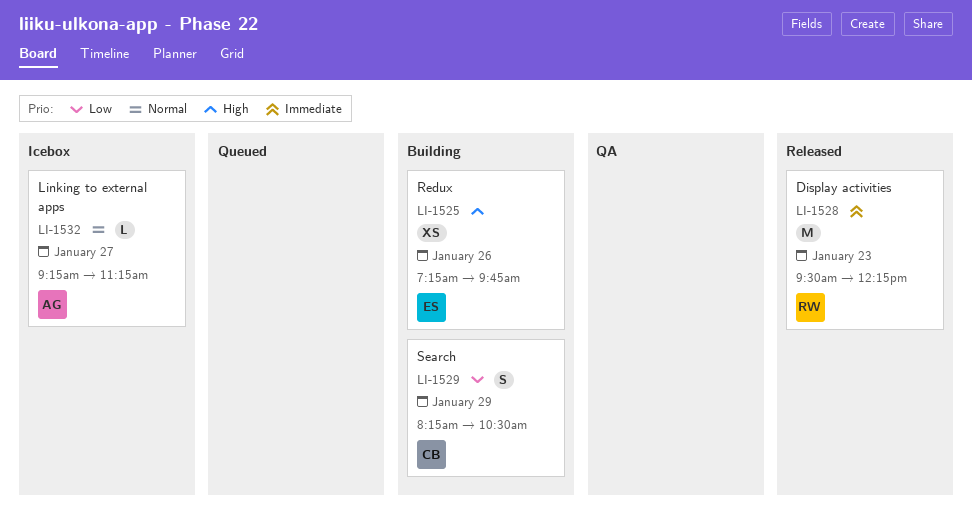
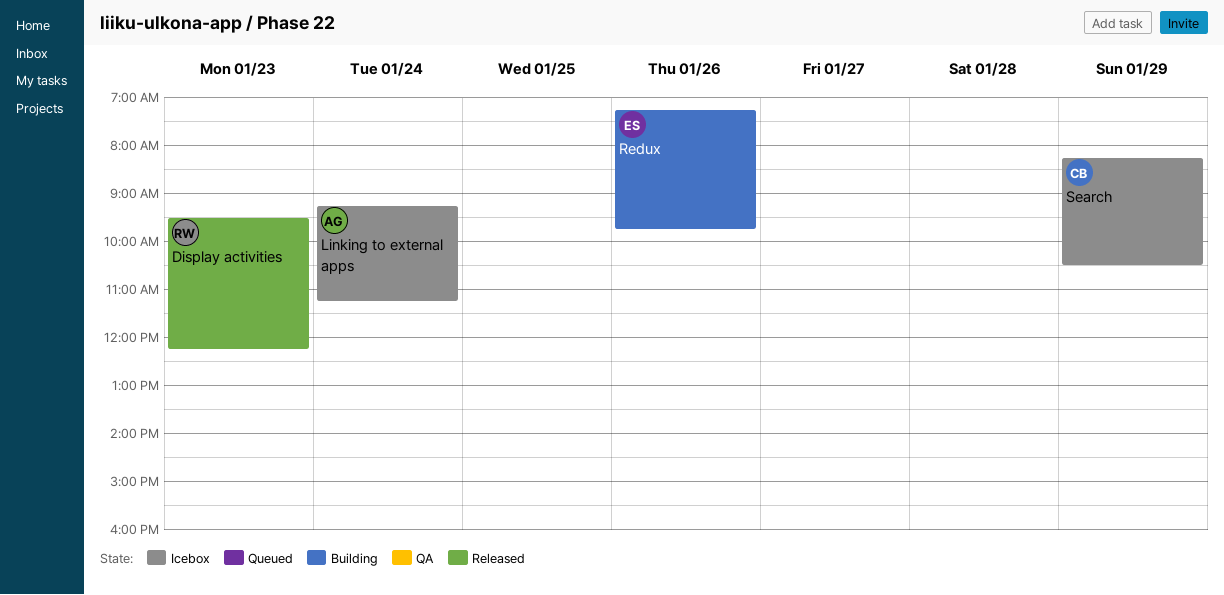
Linking to external apps, day: Jan 27 -> Jan 24
Search, status: Building -> Icebox

